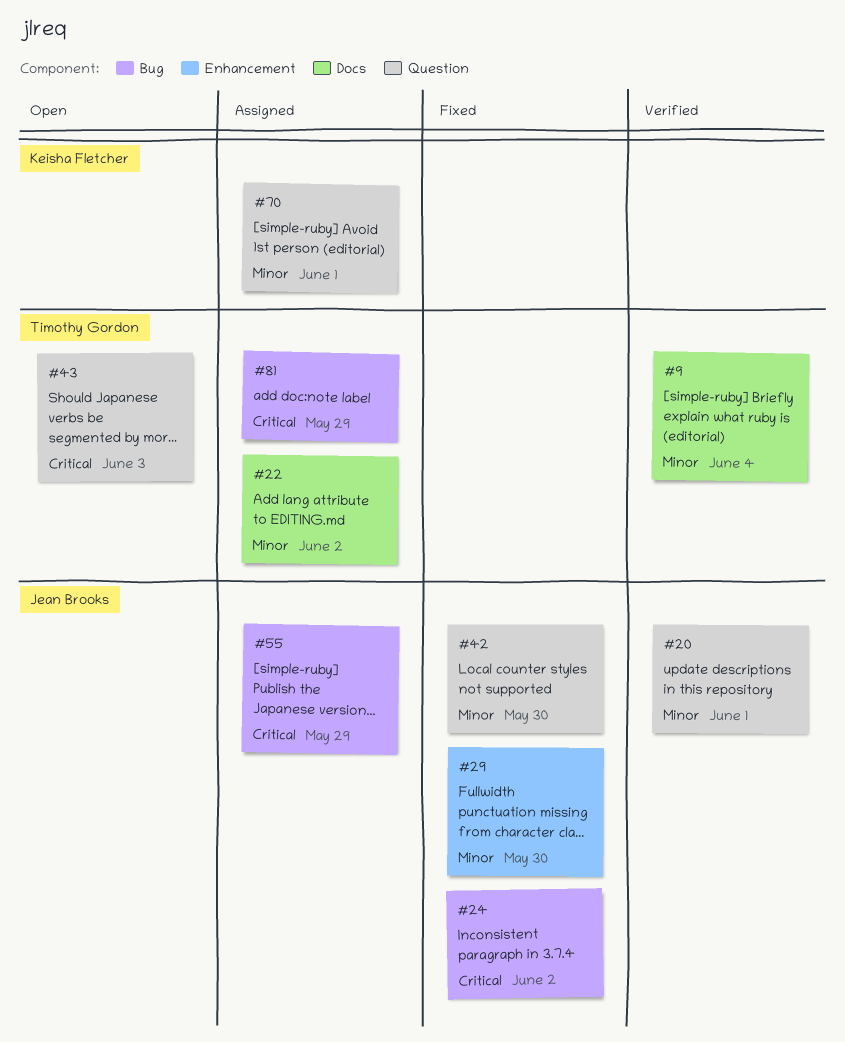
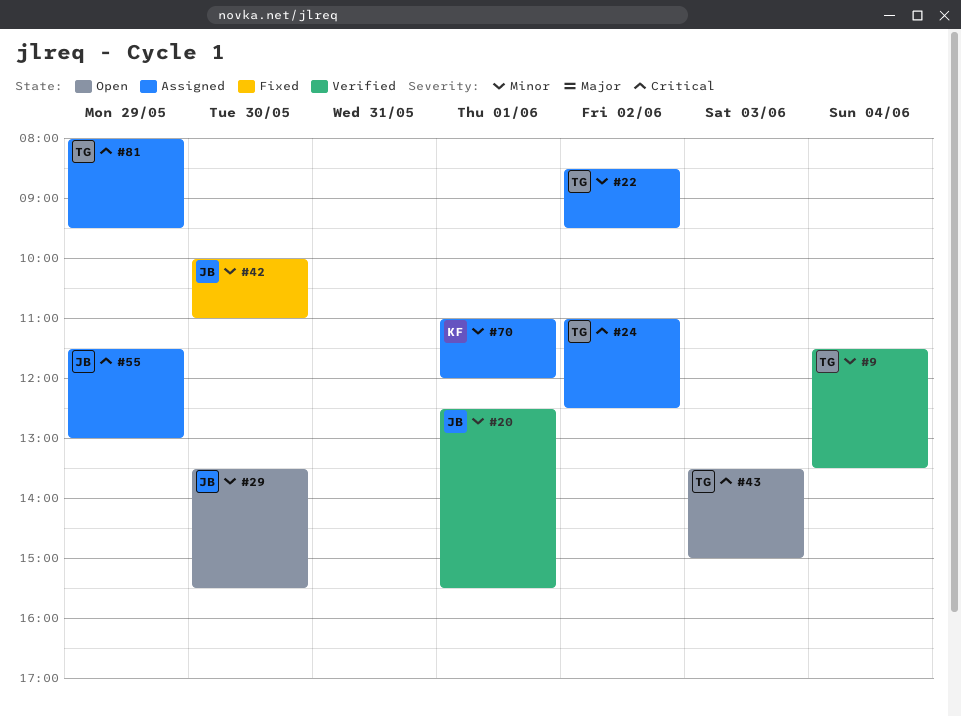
#24, status: Fixed -> Assigned
#24, owner: Jean Brooks -> Timothy Gordon
#29, status: Fixed -> Open

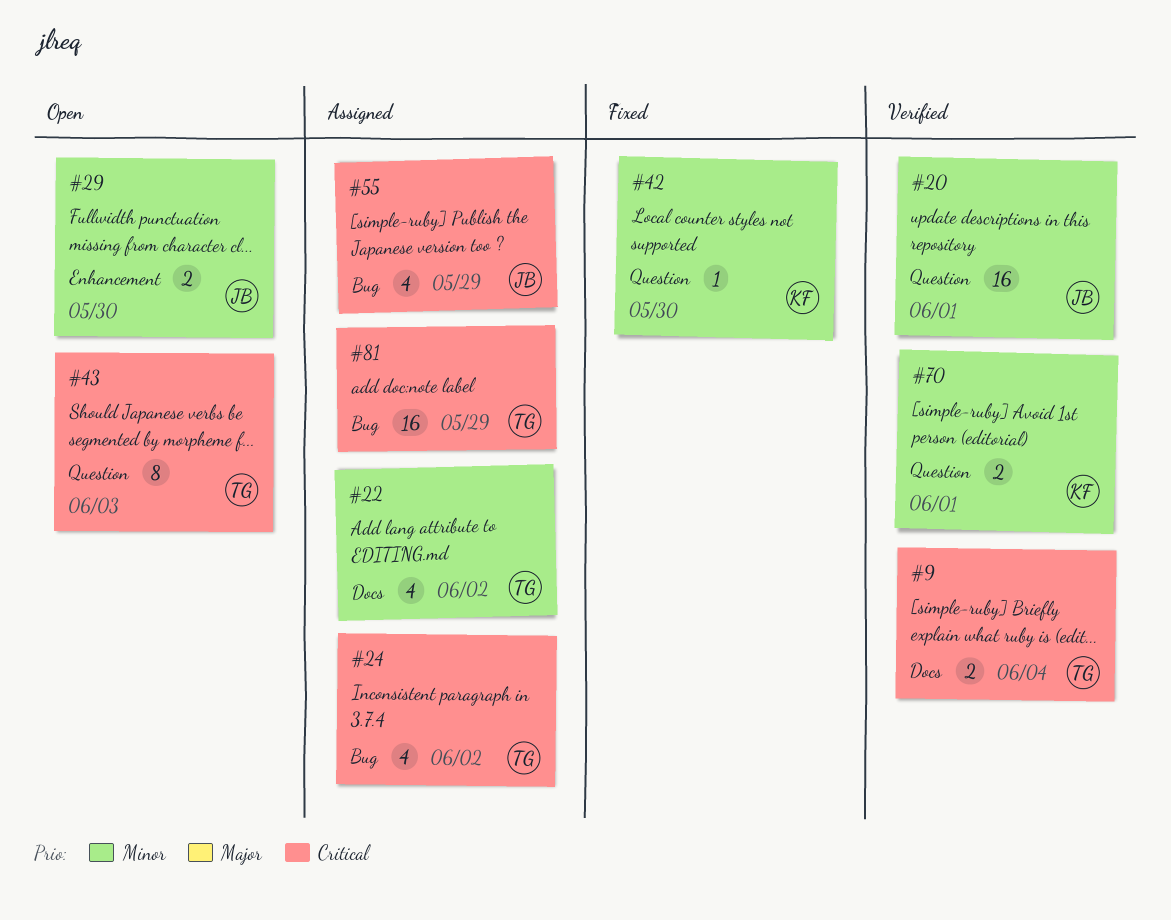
#9, priority: Minor -> Critical
#42, owner: JB -> KF
#70, status: Assigned -> Verified

